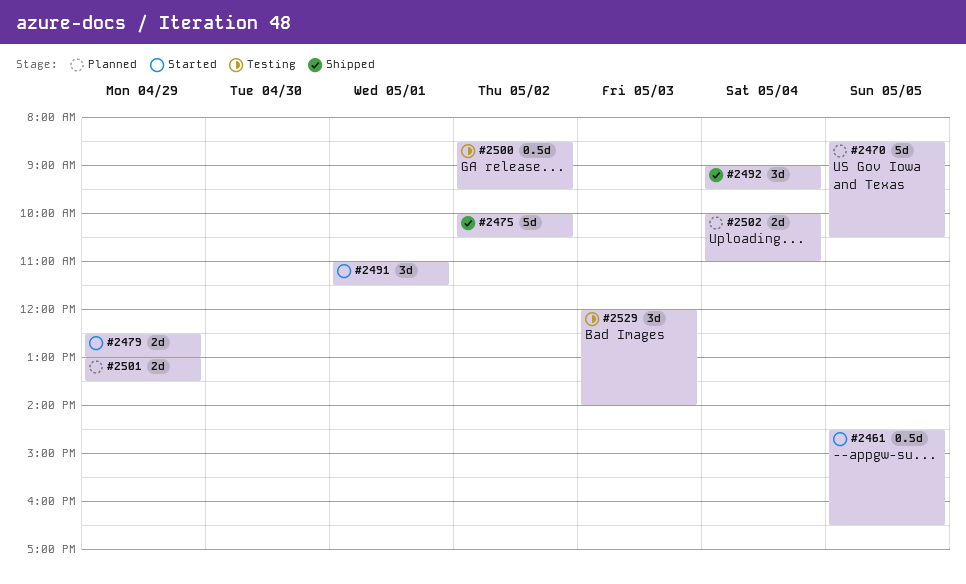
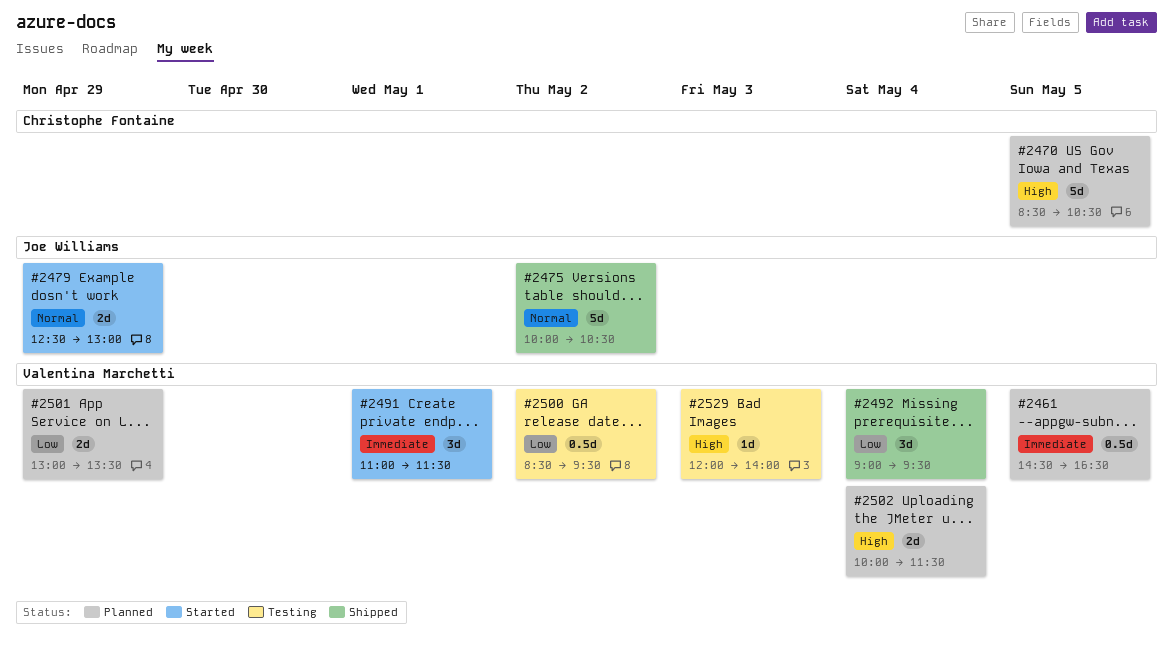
#2461, status: Started -> Planned
#2502, ends: 11:00 -> 11:30
#2529, estimate: 3d -> 1d

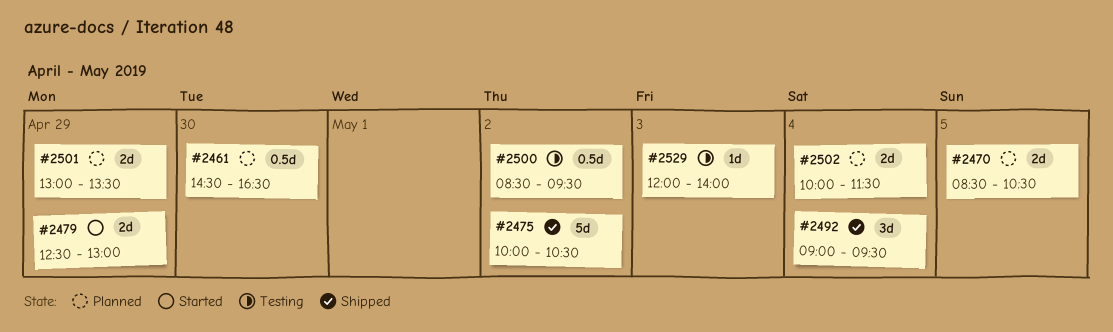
#2461, day: May 5 -> Apr 30
#2470, estimate: 5d -> 2d
#2491: present -> none

